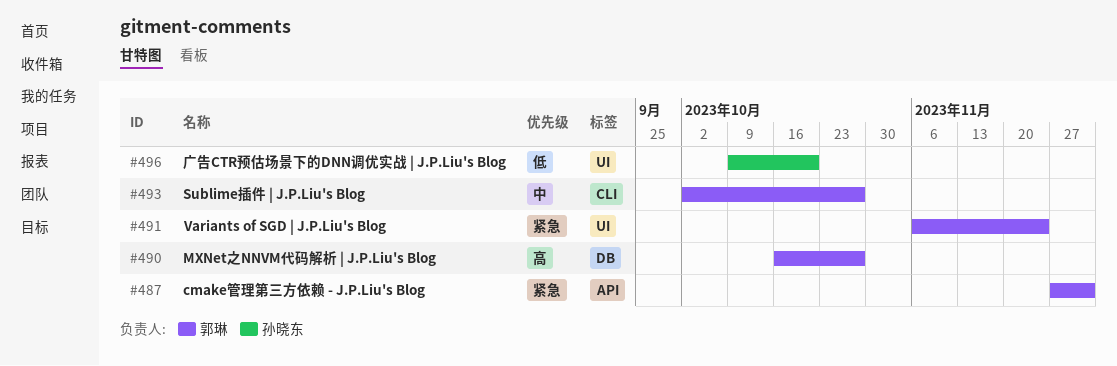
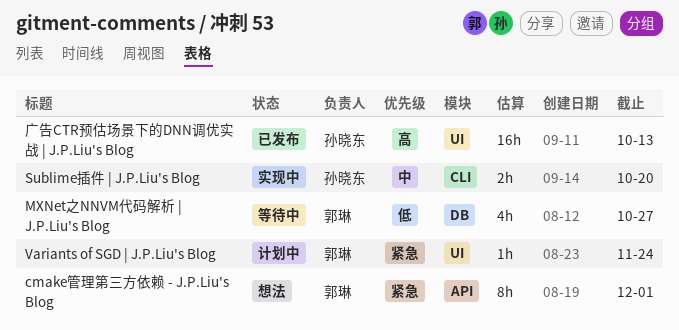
MXNet之NNVM代码解析 | J.P.Liu's Blog, priority: 高 -> 低
Sublime插件 | J.P.Liu's Blog, owner: 郭琳 -> 孙晓东
Sublime插件 | J.P.Liu's Blog, due: Oct 27 -> Oct 20
广告CTR预估场景下的DNN调优实战 | J.P.Liu's Blog, priority: 低 -> 高
广告CTR预估场景下的DNN调优实战 | J.P.Liu's Blog, due: Oct 20 -> Oct 13

